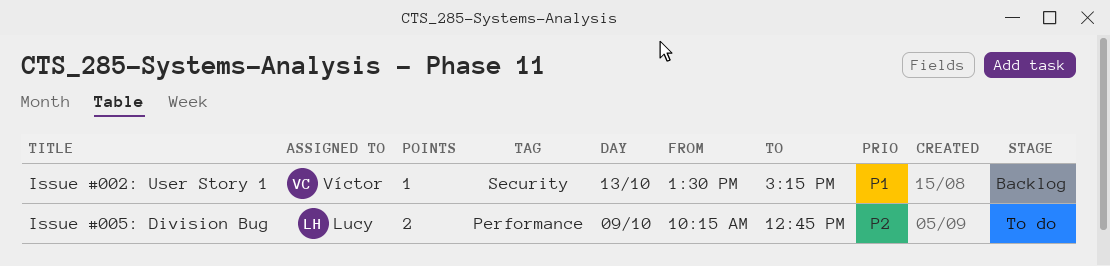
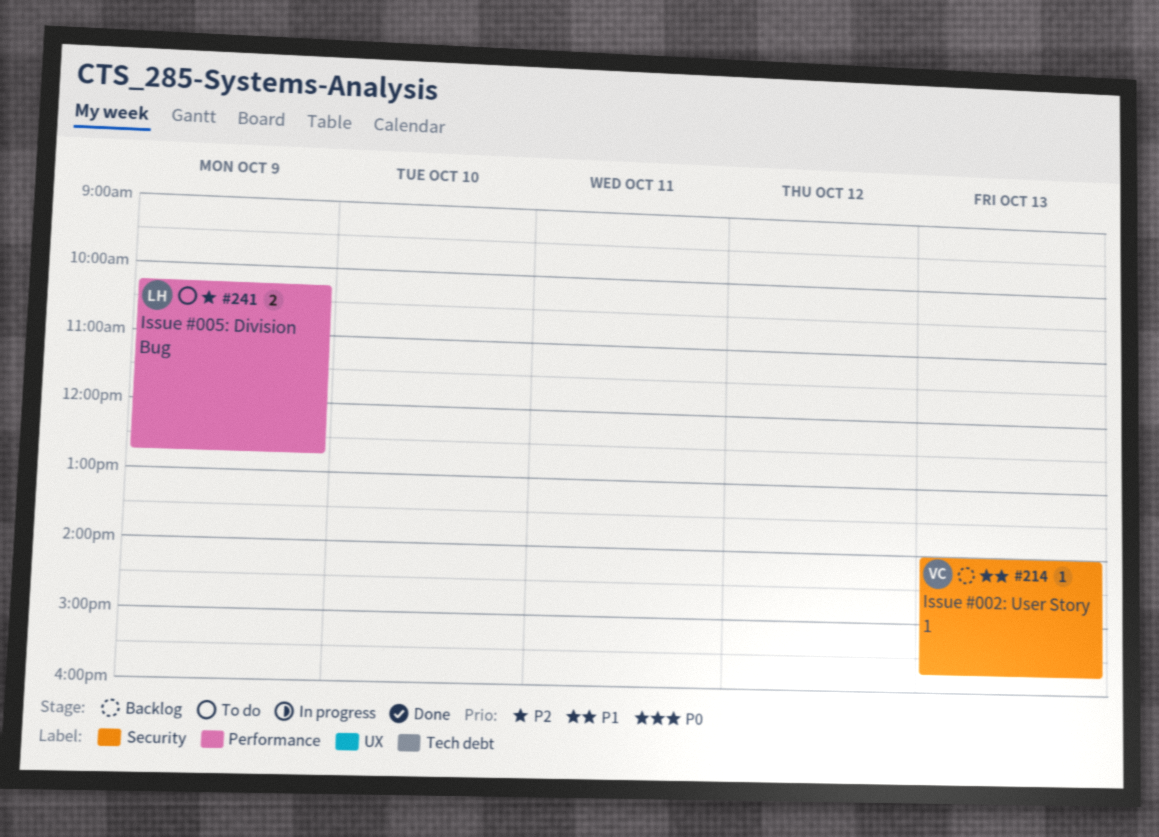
Issue #002: User Story 1, begins: 13:30 -> 14:00
Issue #002: User Story 1, ends: 15:15 -> 15:45

